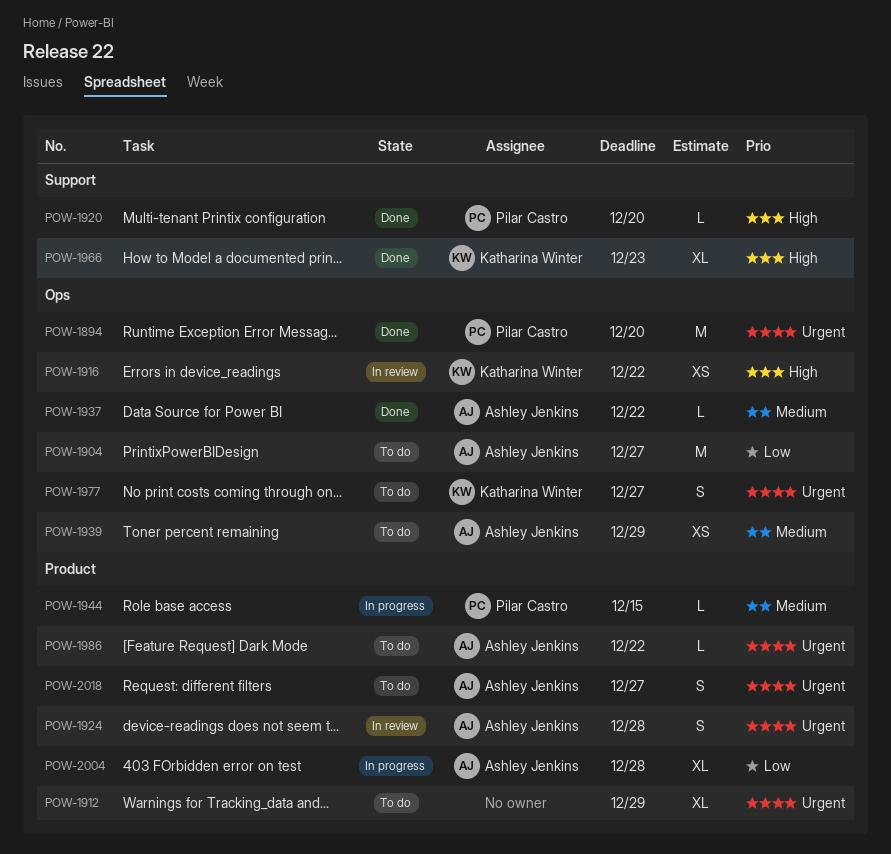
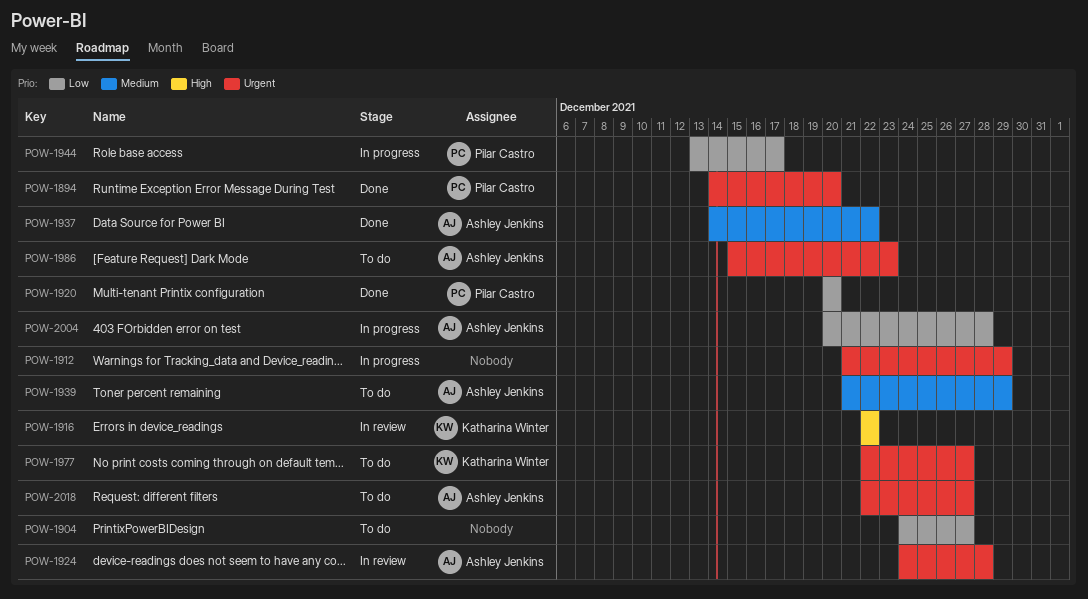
POW-1904, owner: Ashley Jenkins -> none
POW-1912, status: To do -> In progress
POW-1920, priority: High -> Low
POW-1944, priority: Medium -> Low
POW-1944, due: Dec 15 -> Dec 17
POW-1966: present -> none
POW-1986, due: Dec 22 -> Dec 23

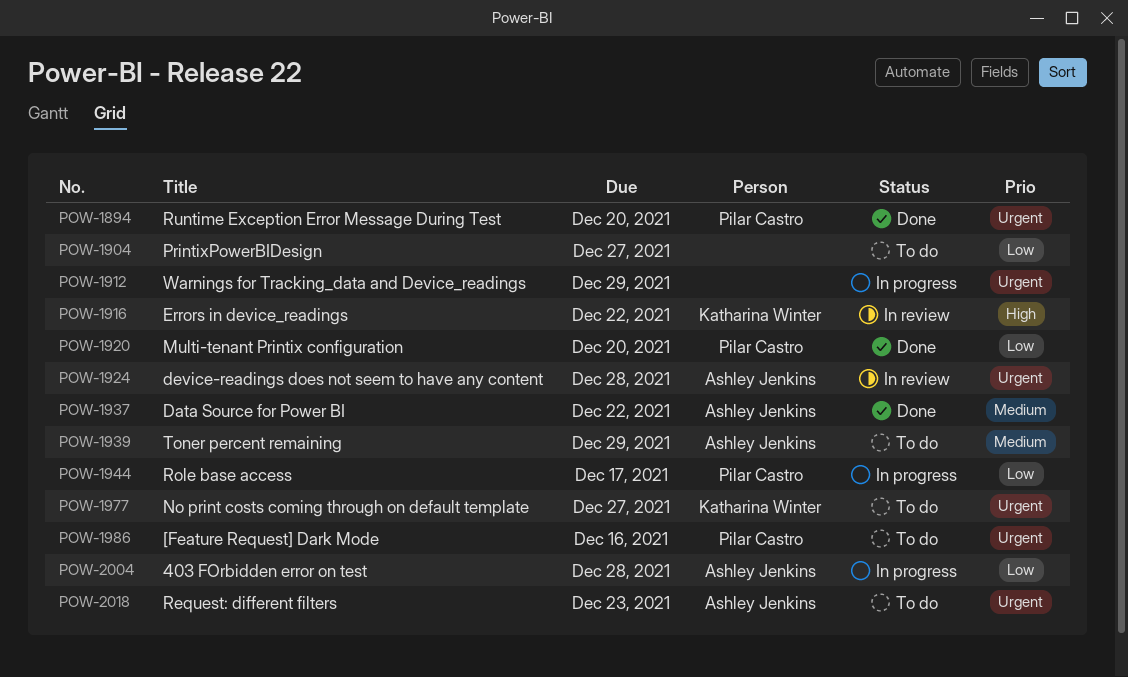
POW-1986, owner: Ashley Jenkins -> Pilar Castro
POW-1986, due: Dec 23 -> Dec 16
POW-2018, due: Dec 27 -> Dec 23

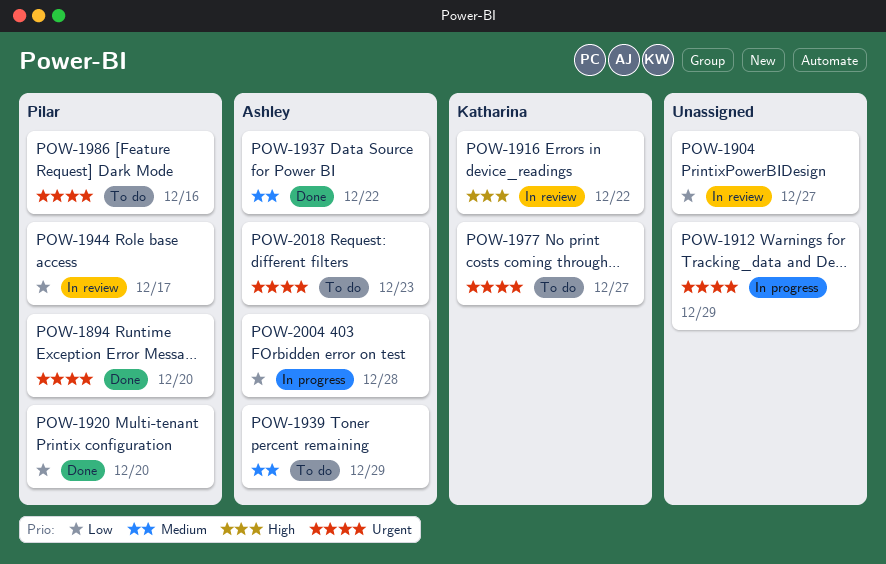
POW-1904, status: To do -> In review
POW-1924: present -> none
POW-1944, status: In progress -> In review

